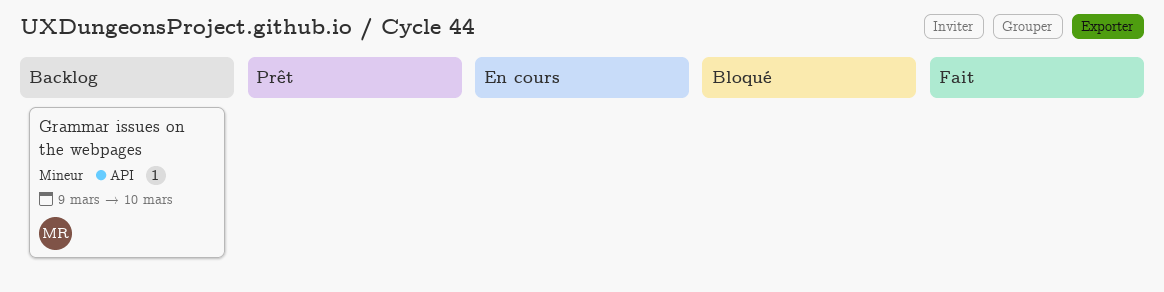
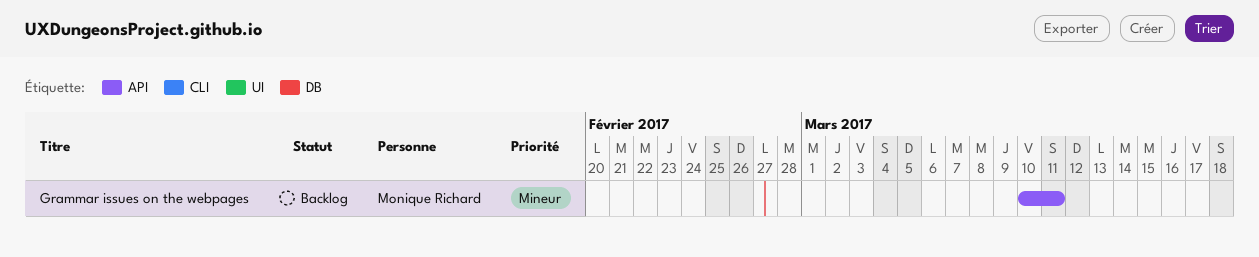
Grammar issues on the webpages, start: Mar 9 -> Mar 10
Grammar issues on the webpages, due: Mar 10 -> Mar 11

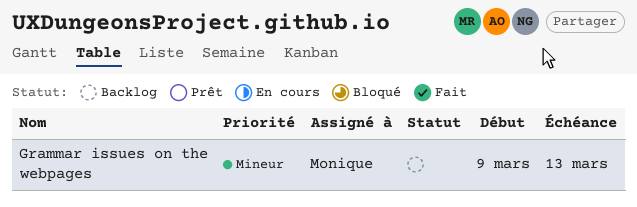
Grammar issues on the webpages, start: Mar 10 -> Mar 9
Grammar issues on the webpages, due: Mar 11 -> Mar 13

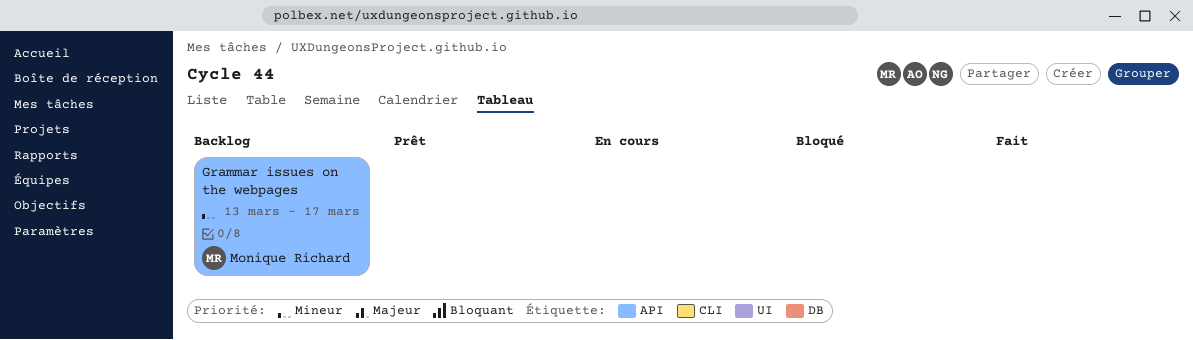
Grammar issues on the webpages, start: Mar 9 -> Mar 13
Grammar issues on the webpages, due: Mar 13 -> Mar 17

